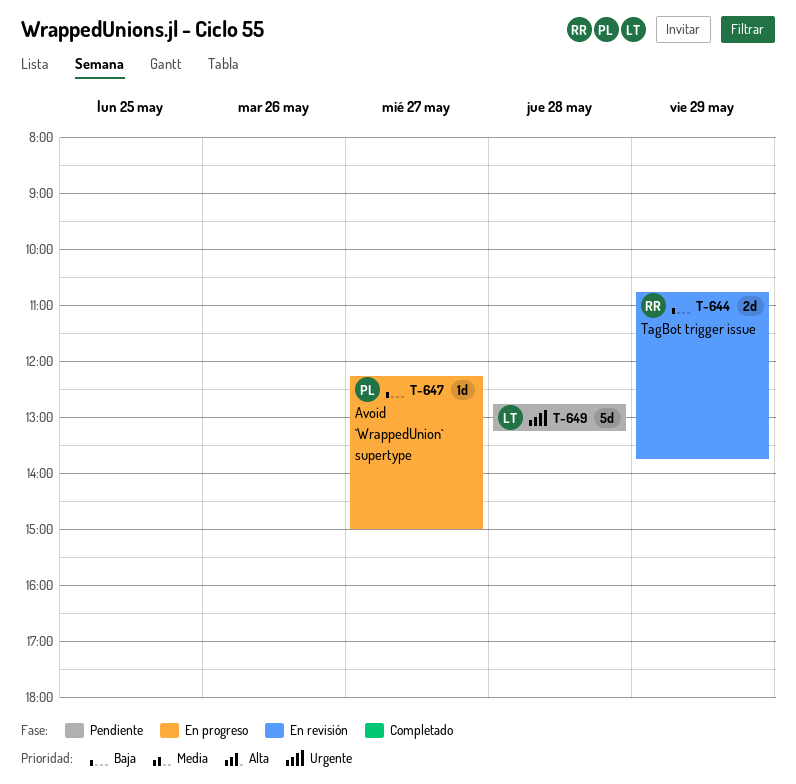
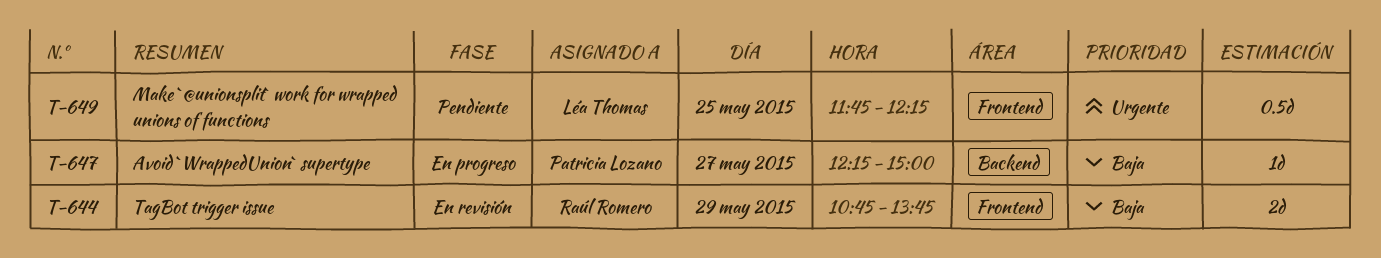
T-649, estimate: 5d -> 0.5d
T-649, day: May 28 -> May 25
T-649, begins: 12:45 -> 11:45
T-649, ends: 13:15 -> 12:15

